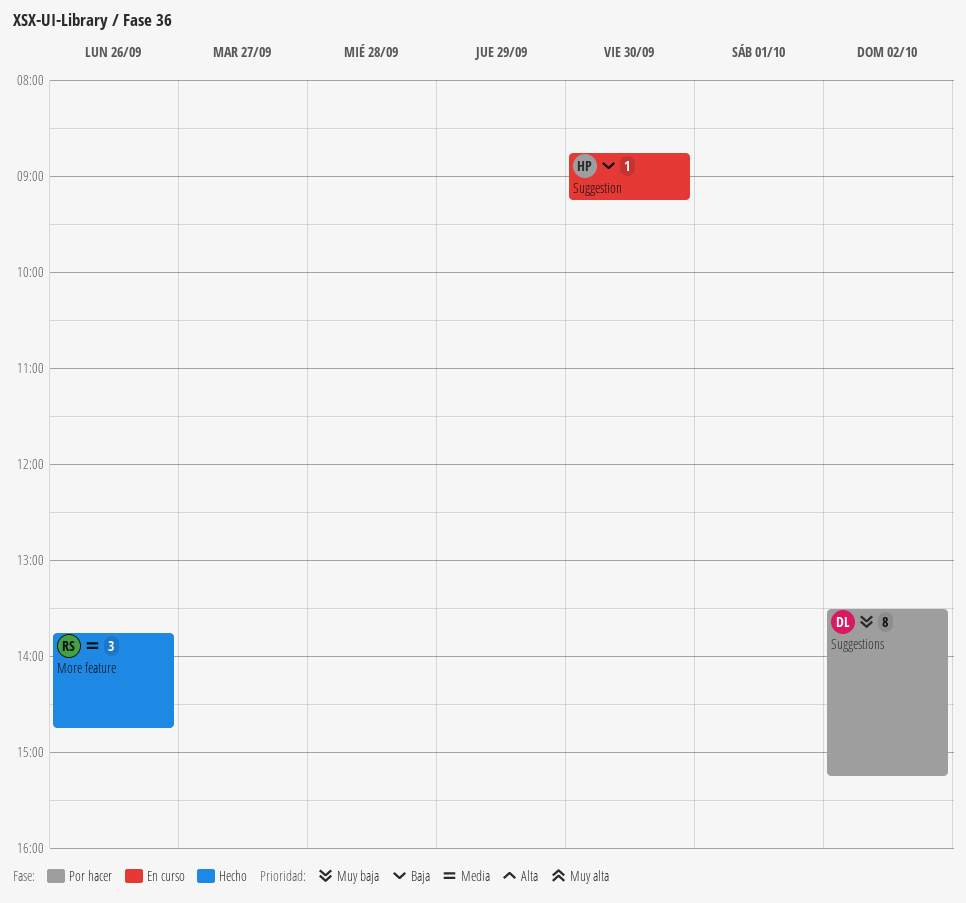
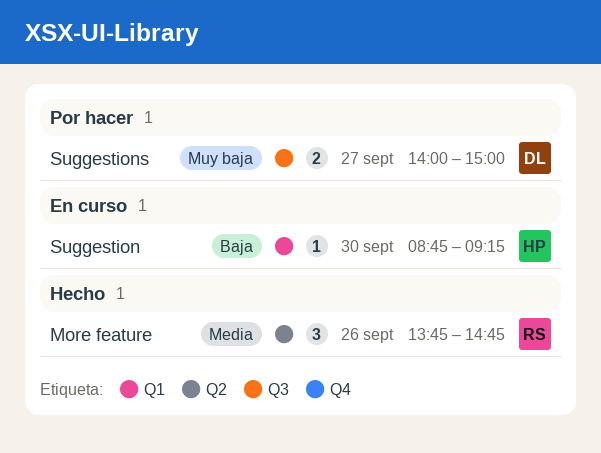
Suggestions, estimate: 8 -> 2
Suggestions, day: Oct 2 -> Sep 27
Suggestions, begins: 13:30 -> 14:00
Suggestions, ends: 15:15 -> 15:00

